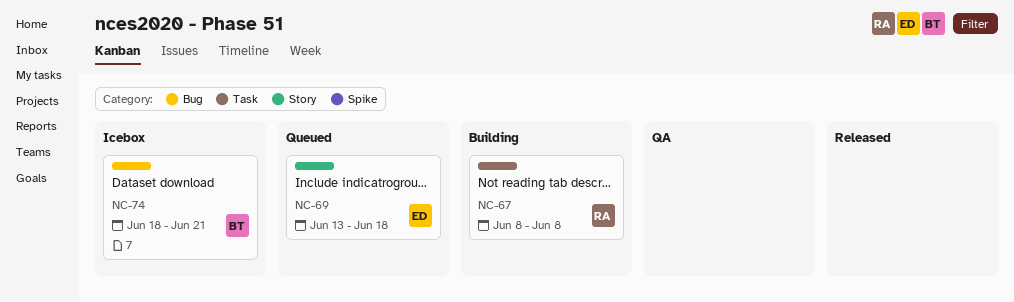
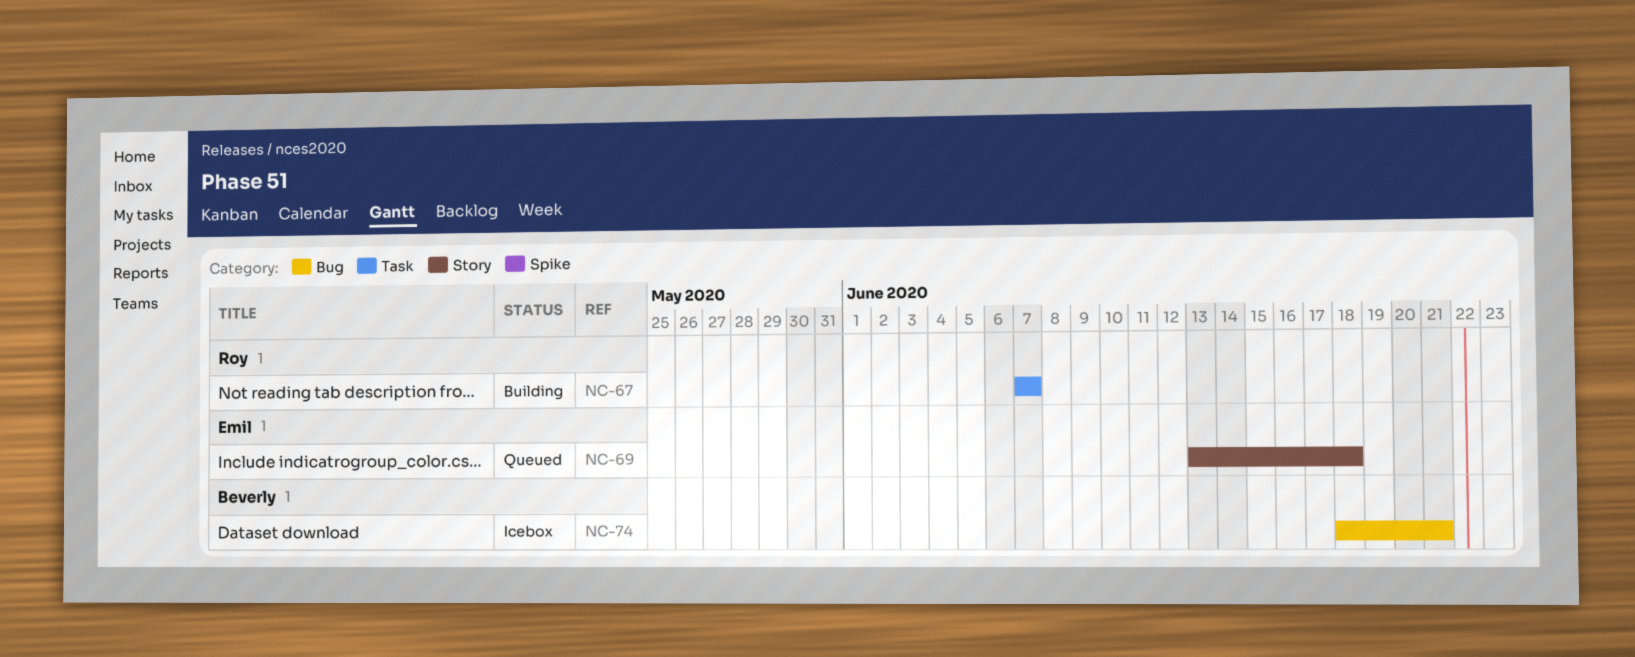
NC-67, start: Jun 8 -> Jun 7
NC-67, due: Jun 8 -> Jun 7

